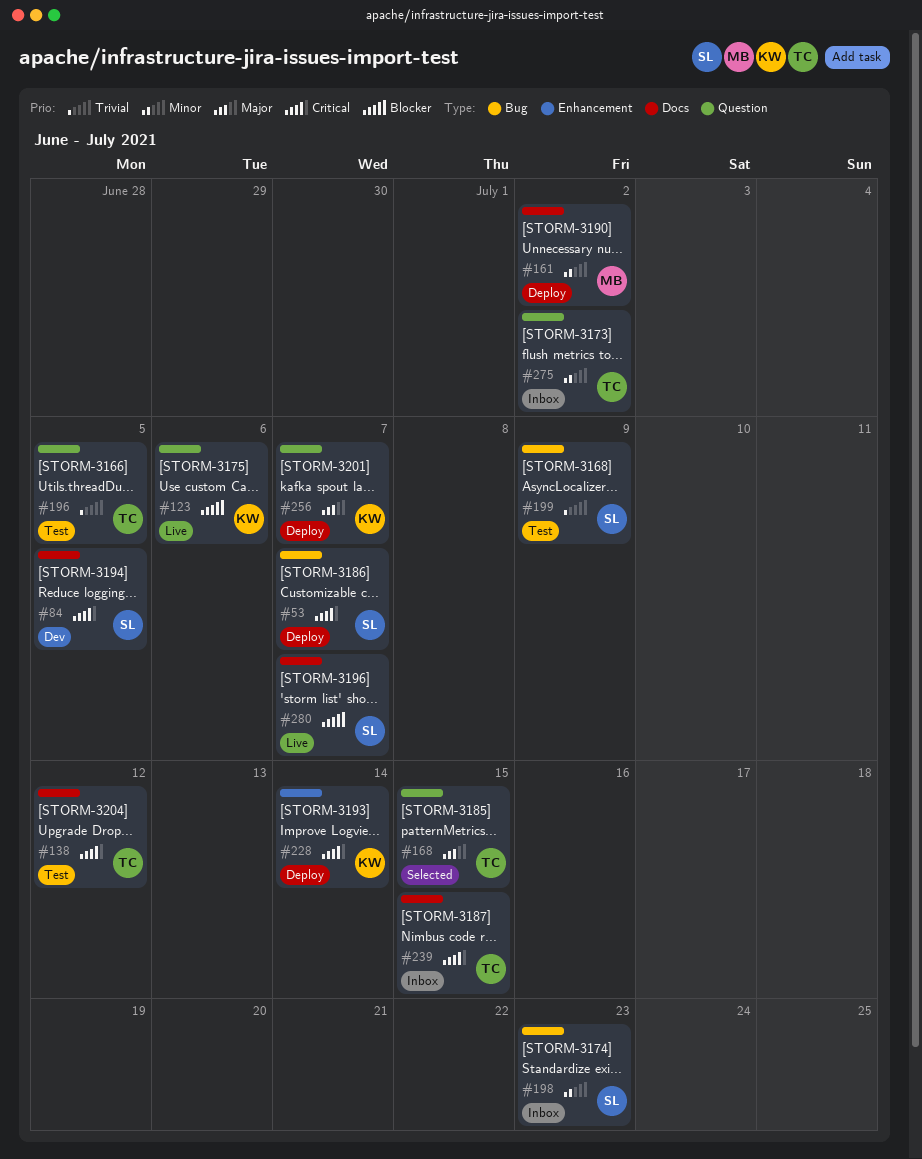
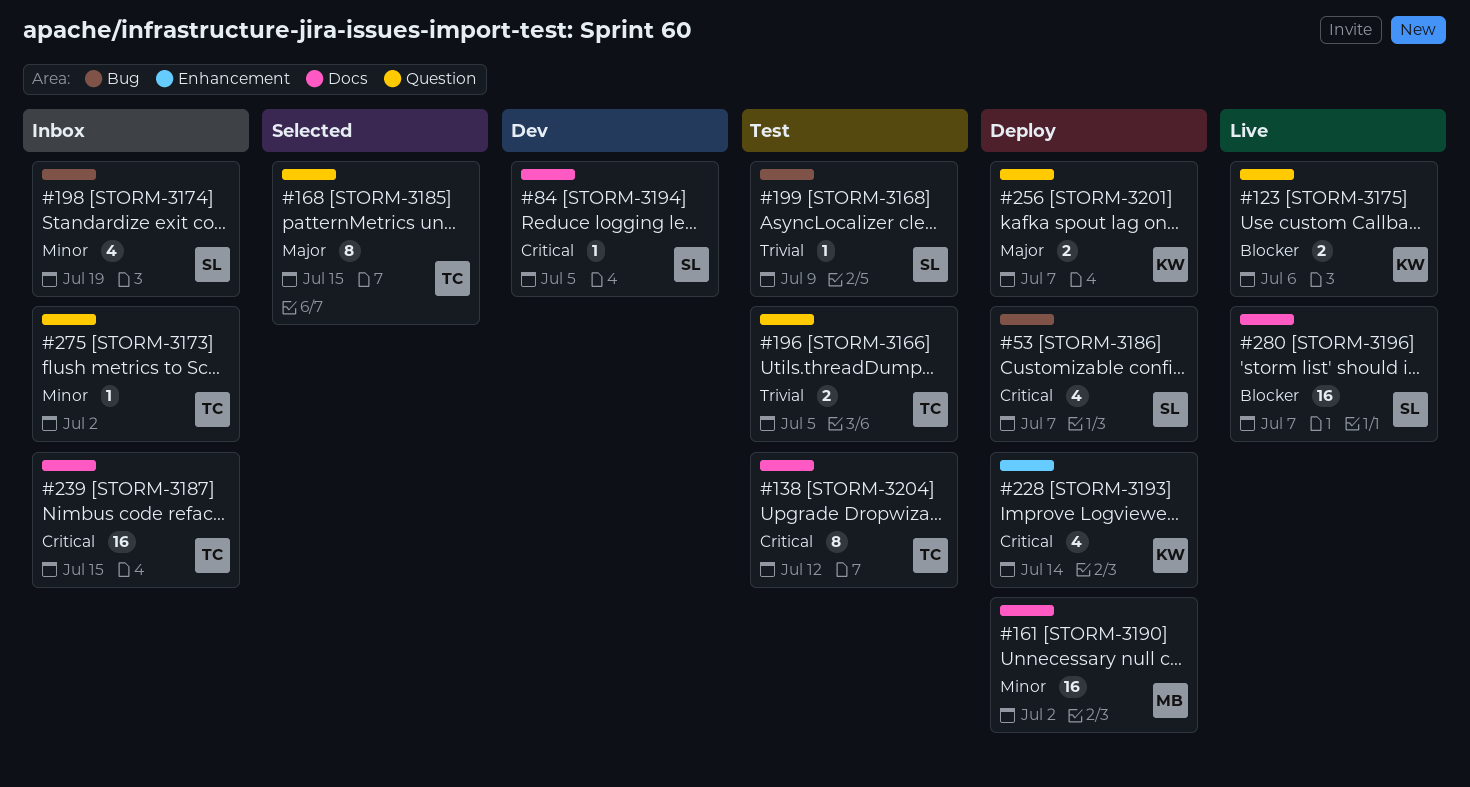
#198, due: Jul 23 -> Jul 19

